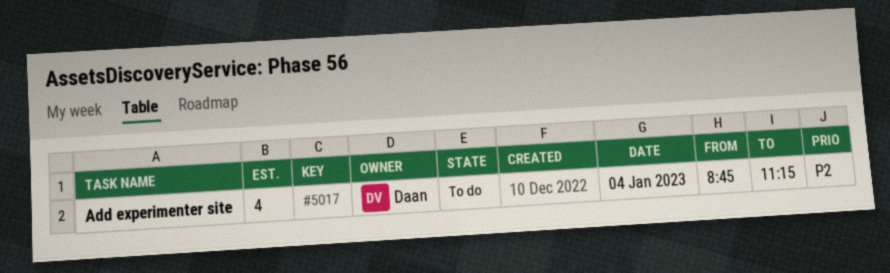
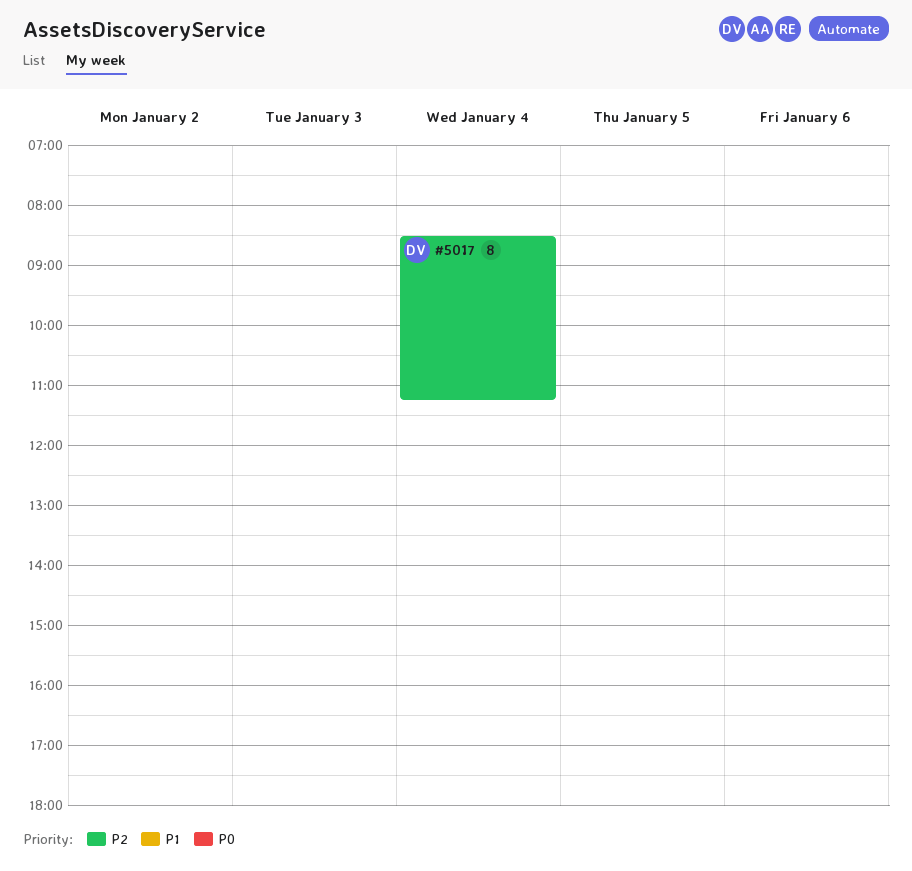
#5017, estimate: 4 -> 8
#5017, begins: 08:45 -> 08:30

